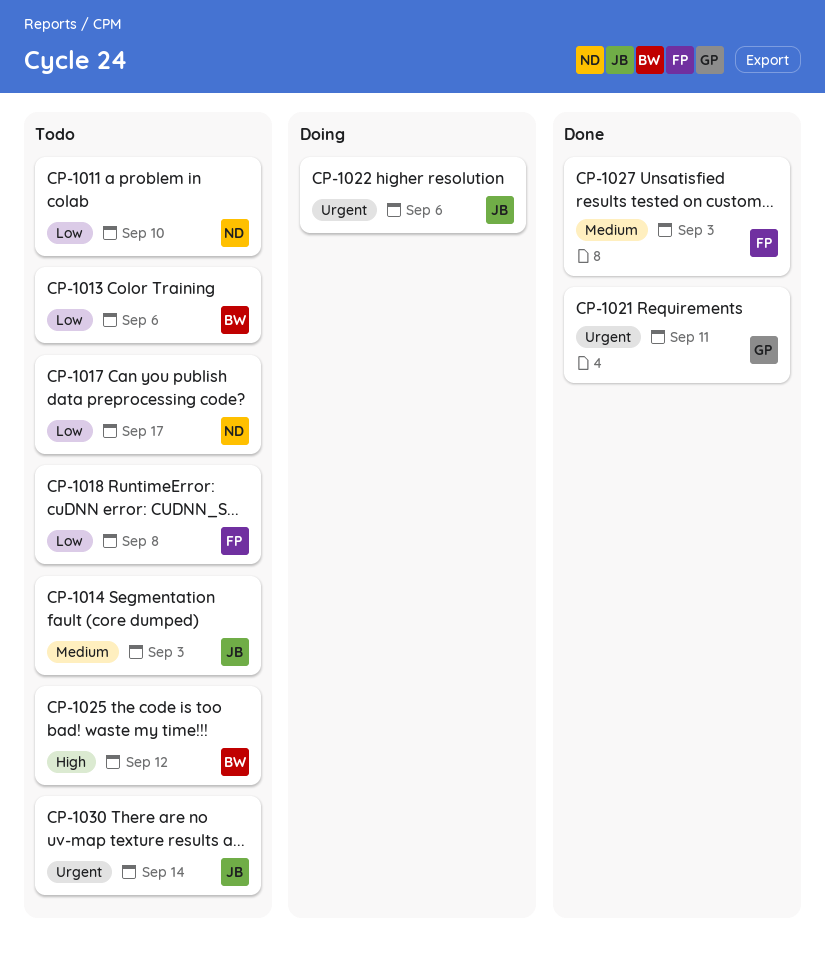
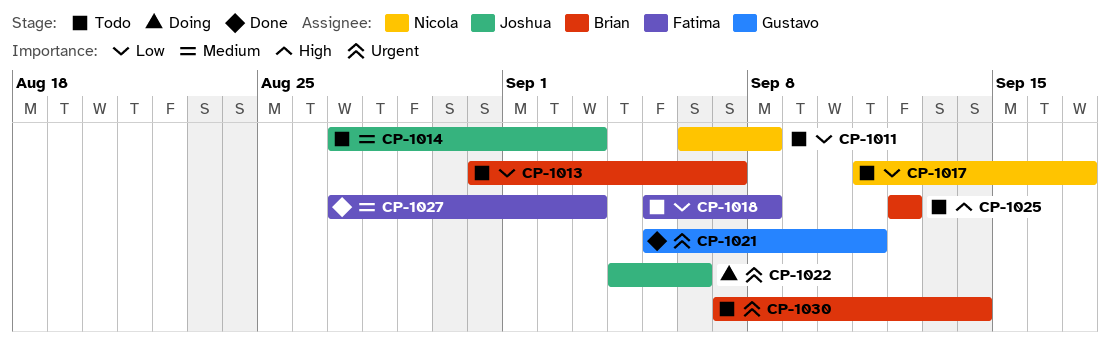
CP-1011, due: Sep 10 -> Sep 8
CP-1013, due: Sep 6 -> Sep 7
CP-1030, owner: Joshua -> Brian

